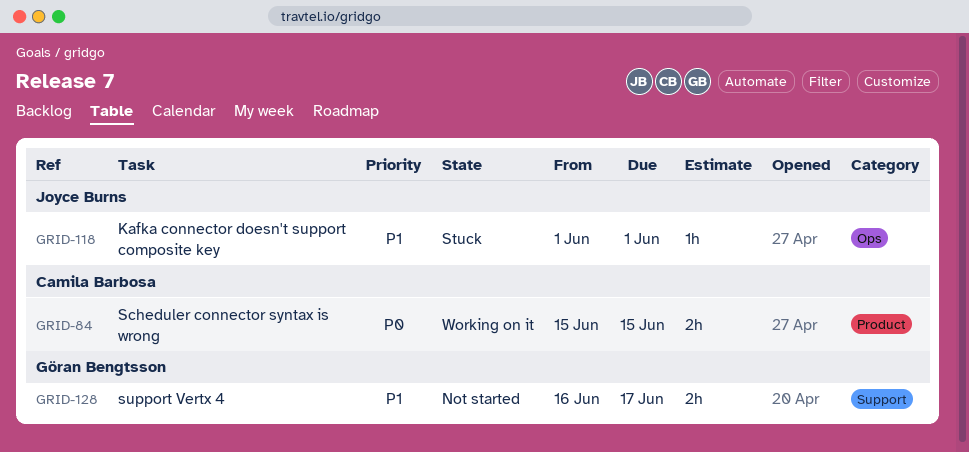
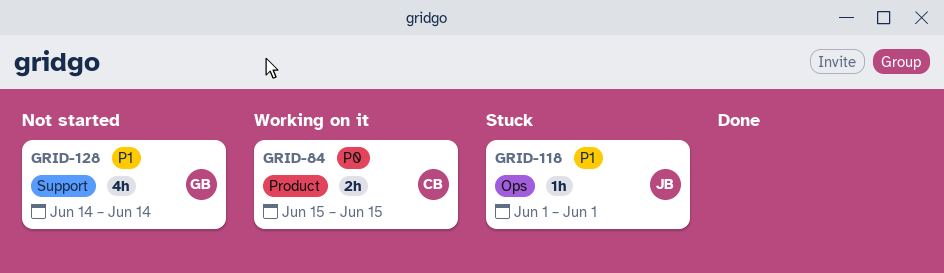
GRID-128, estimate: 2h -> 4h
GRID-128, start: Jun 16 -> Jun 14
GRID-128, due: Jun 17 -> Jun 14

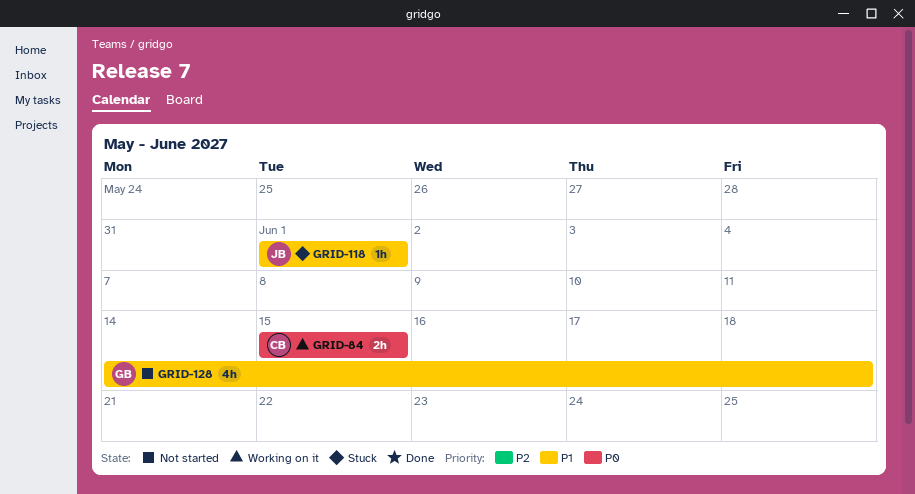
GRID-128, due: Jun 14 -> Jun 18

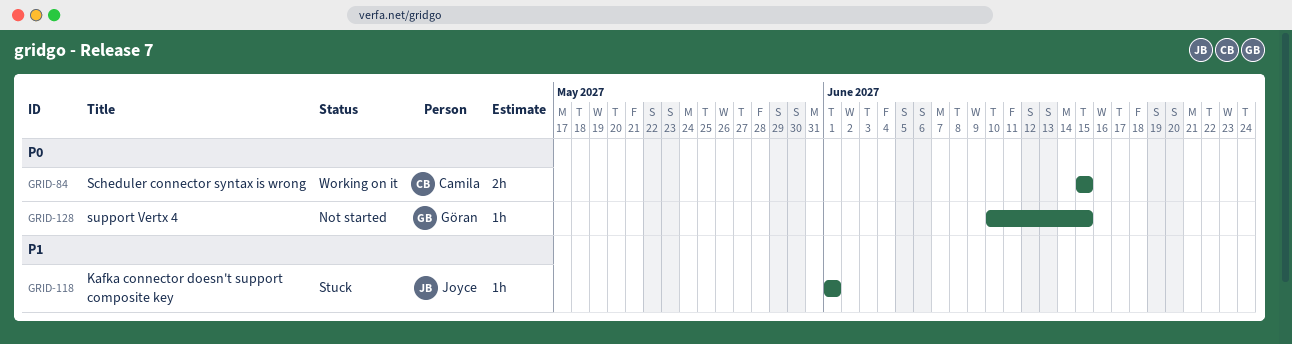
GRID-128, priority: P1 -> P0
GRID-128, estimate: 4h -> 1h
GRID-128, start: Jun 14 -> Jun 10
GRID-128, due: Jun 18 -> Jun 15

